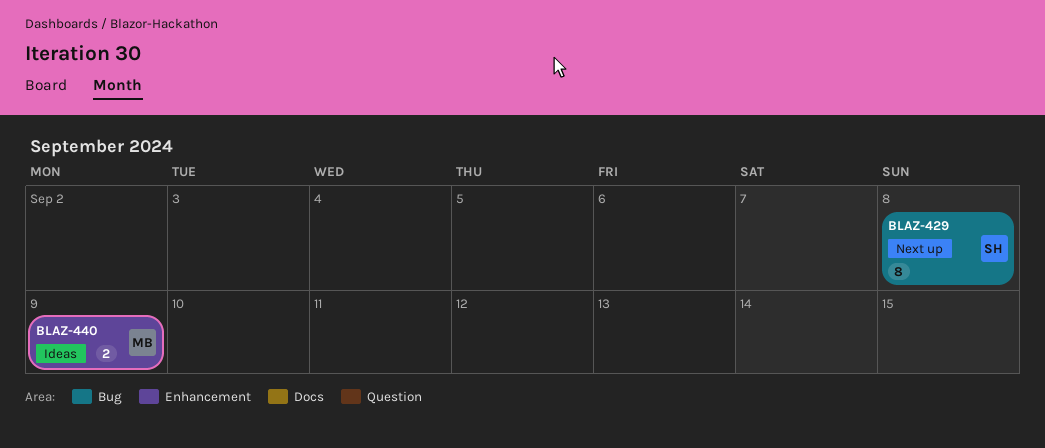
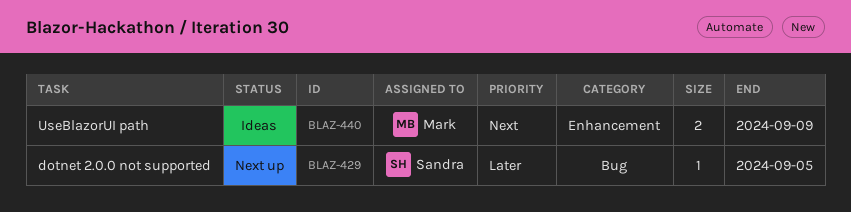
BLAZ-429, estimate: 8 -> 1
BLAZ-429, due: Sep 8 -> Sep 5

